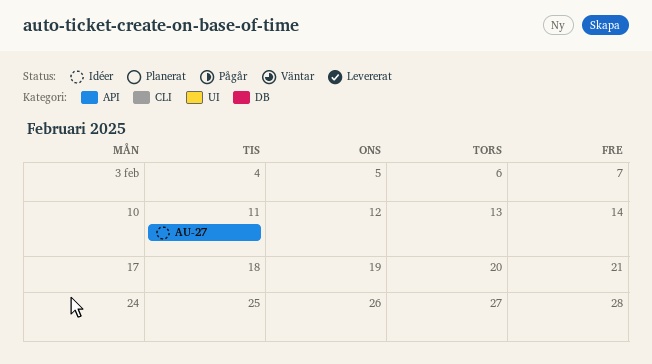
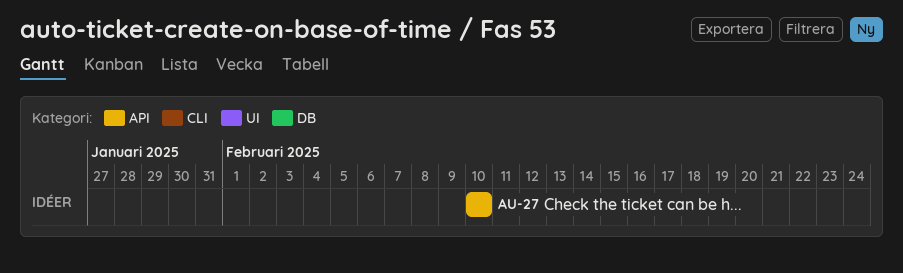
AU-27, start: Feb 11 -> Feb 10
AU-27, due: Feb 11 -> Feb 10

